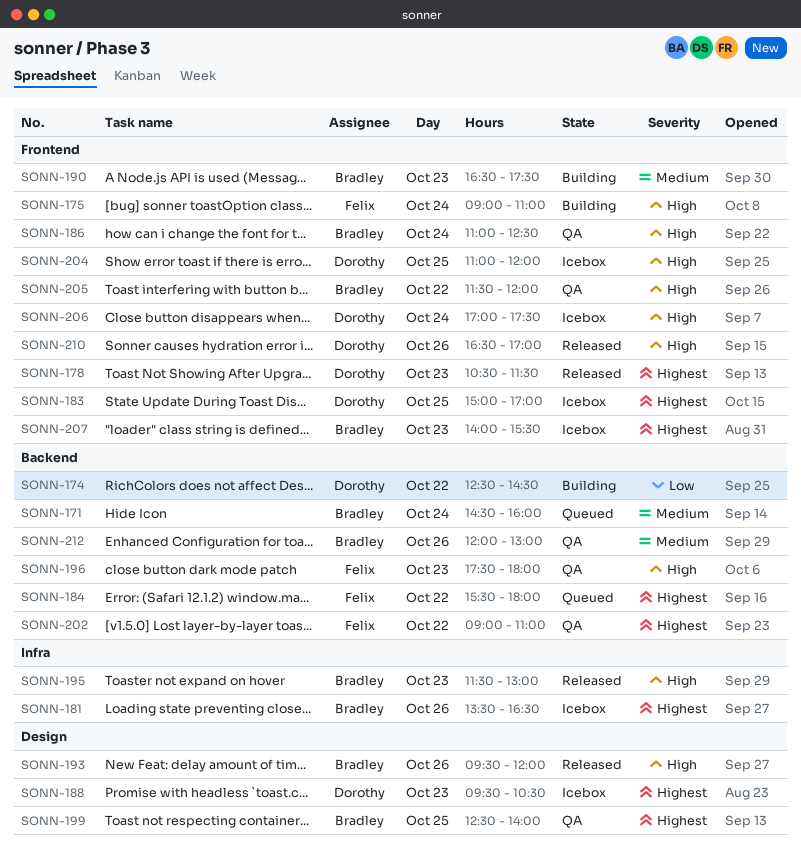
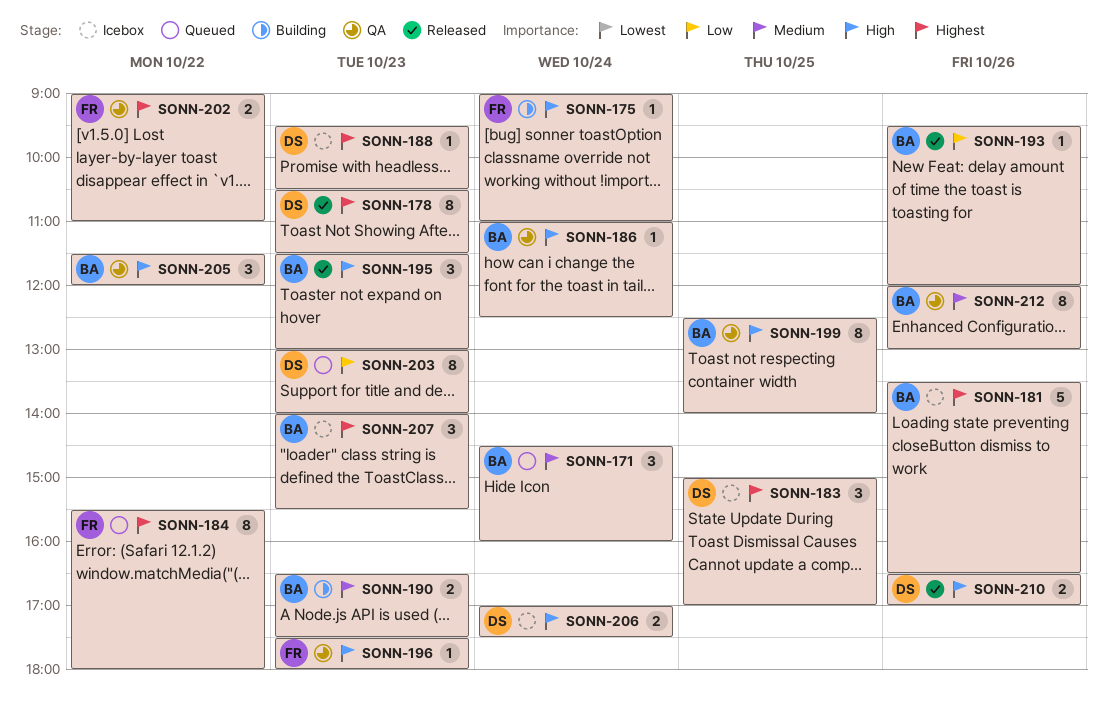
SONN-174: present -> none
SONN-193, priority: High -> Low
SONN-199, priority: Highest -> High
SONN-203: none -> present
SONN-204: present -> none

